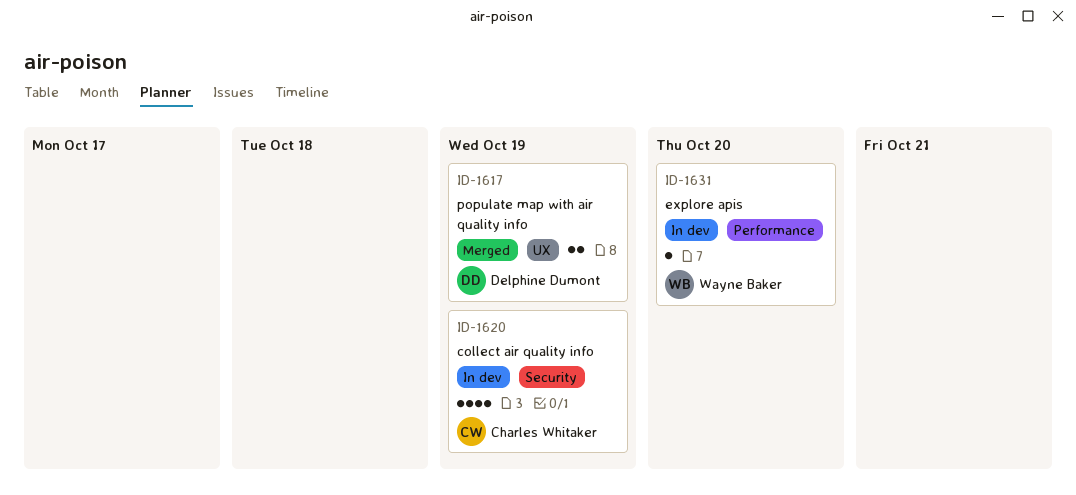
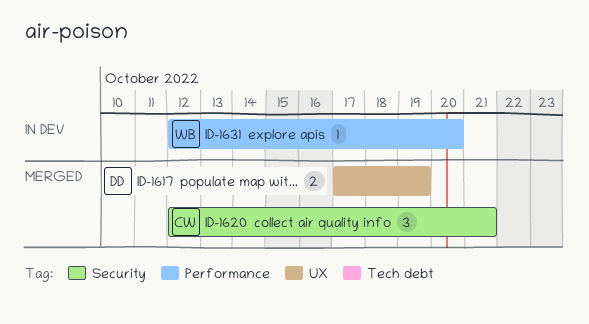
ID-1620, status: In dev -> Merged
ID-1620, estimate: 4 -> 3
ID-1620, due: Oct 19 -> Oct 21

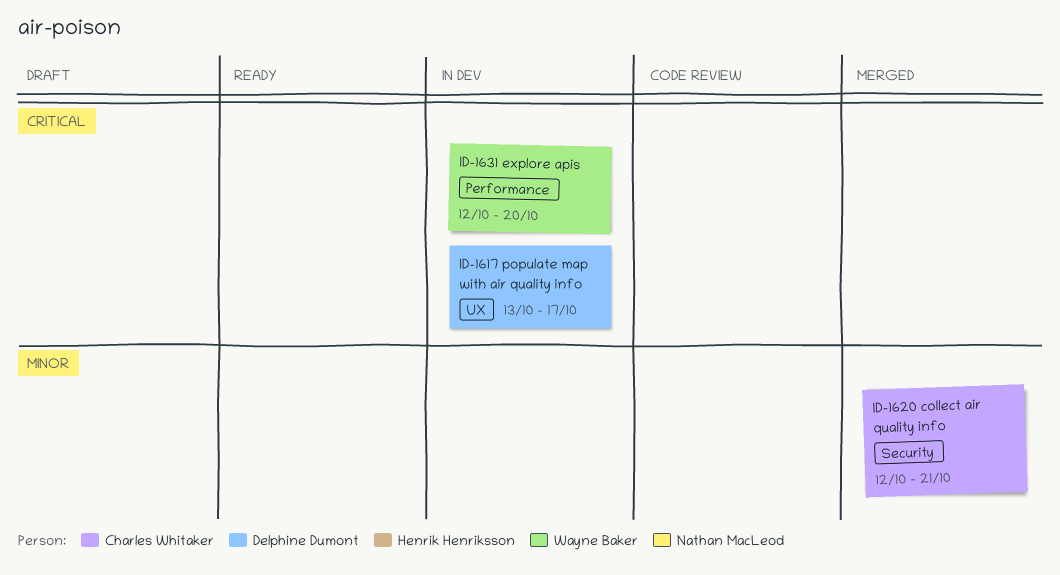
ID-1617, status: Merged -> In dev
ID-1617, start: Oct 17 -> Oct 13
ID-1617, due: Oct 19 -> Oct 17

